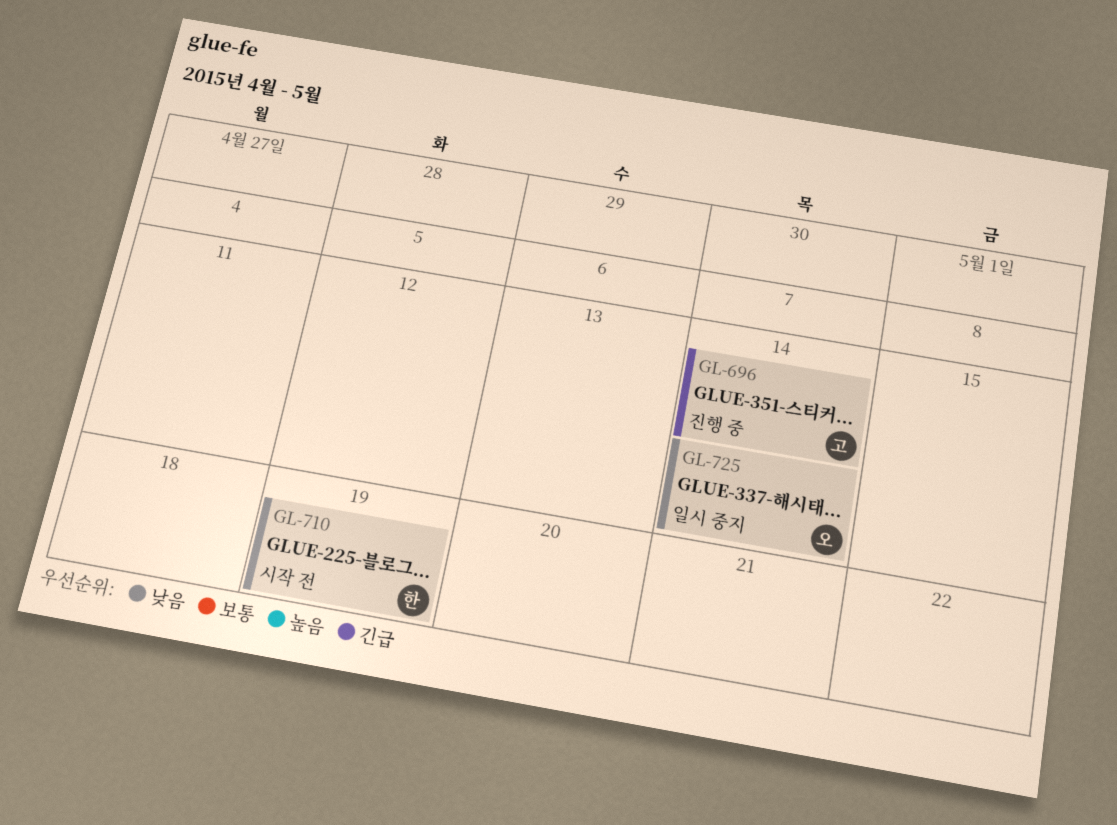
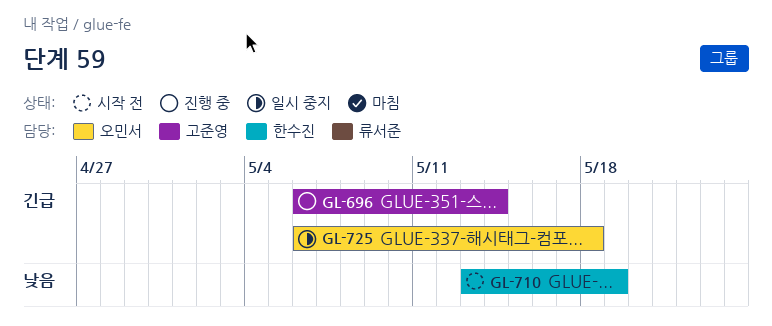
GL-725, priority: 낮음 -> 긴급
GL-725, due: May 14 -> May 18

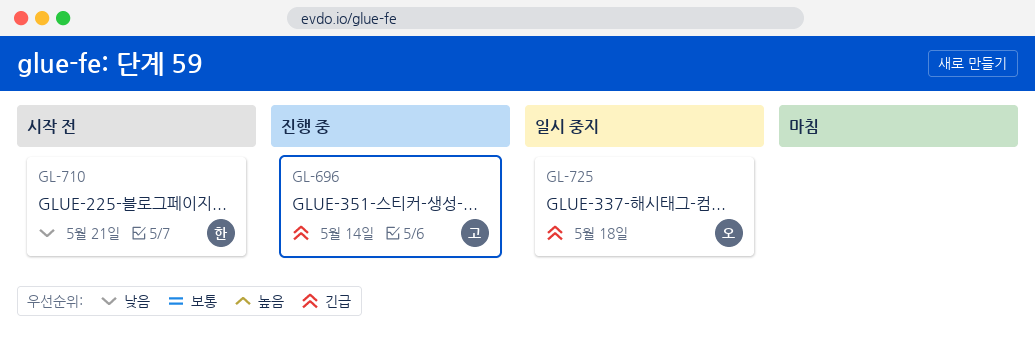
GL-710, due: May 19 -> May 21

